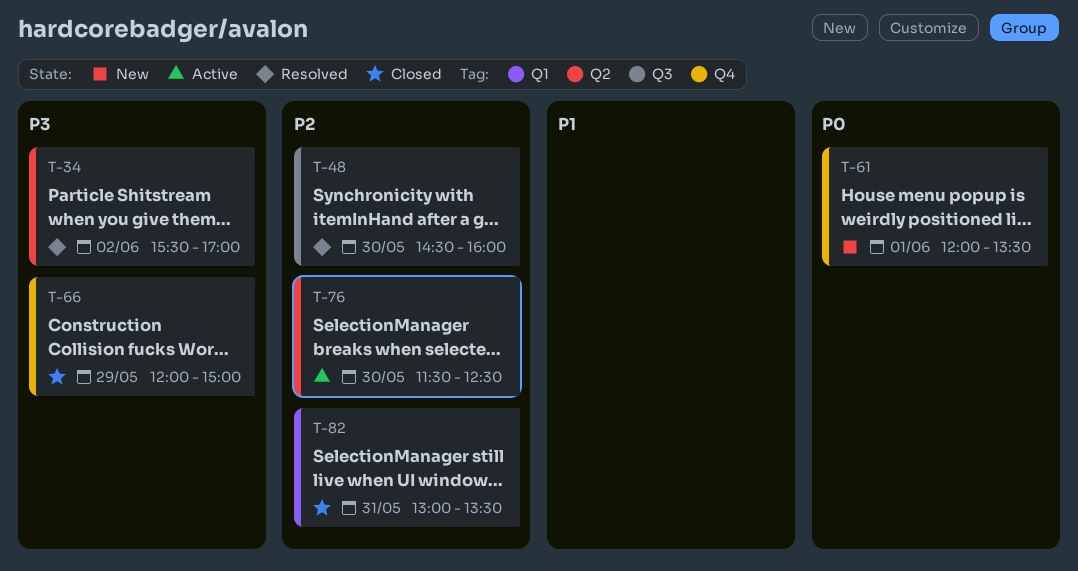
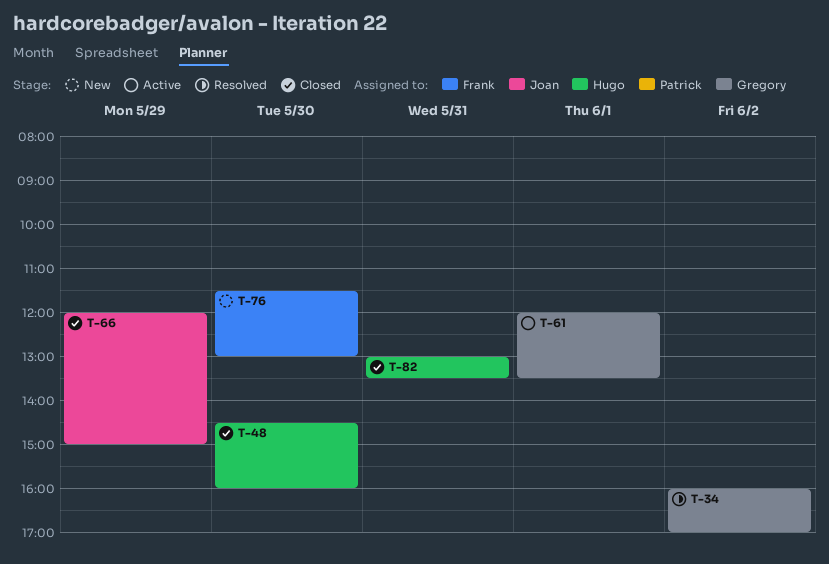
T-34, begins: 15:30 -> 16:00
T-48, status: Resolved -> Closed
T-61, status: New -> Active
T-76, status: Active -> New
T-76, ends: 12:30 -> 13:00

